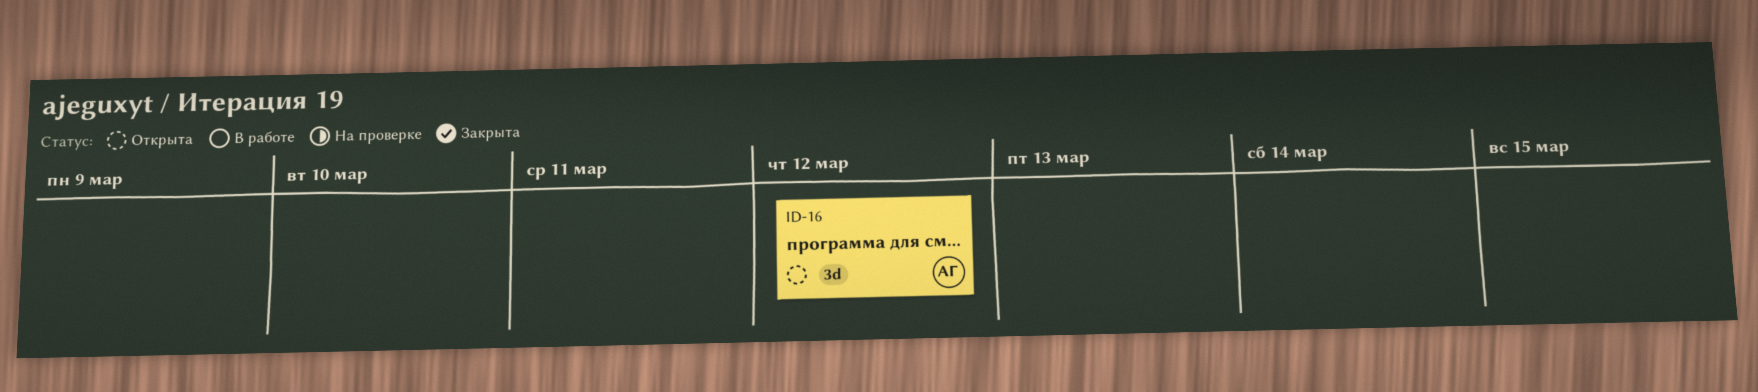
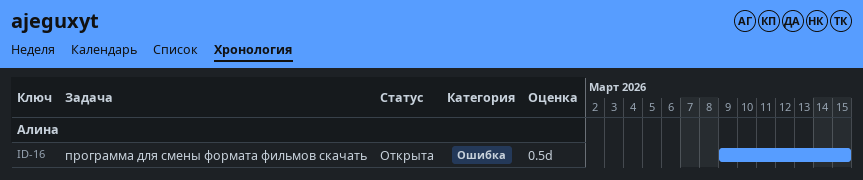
ID-16, estimate: 3d -> 0.5d
ID-16, due: Mar 12 -> Mar 15

